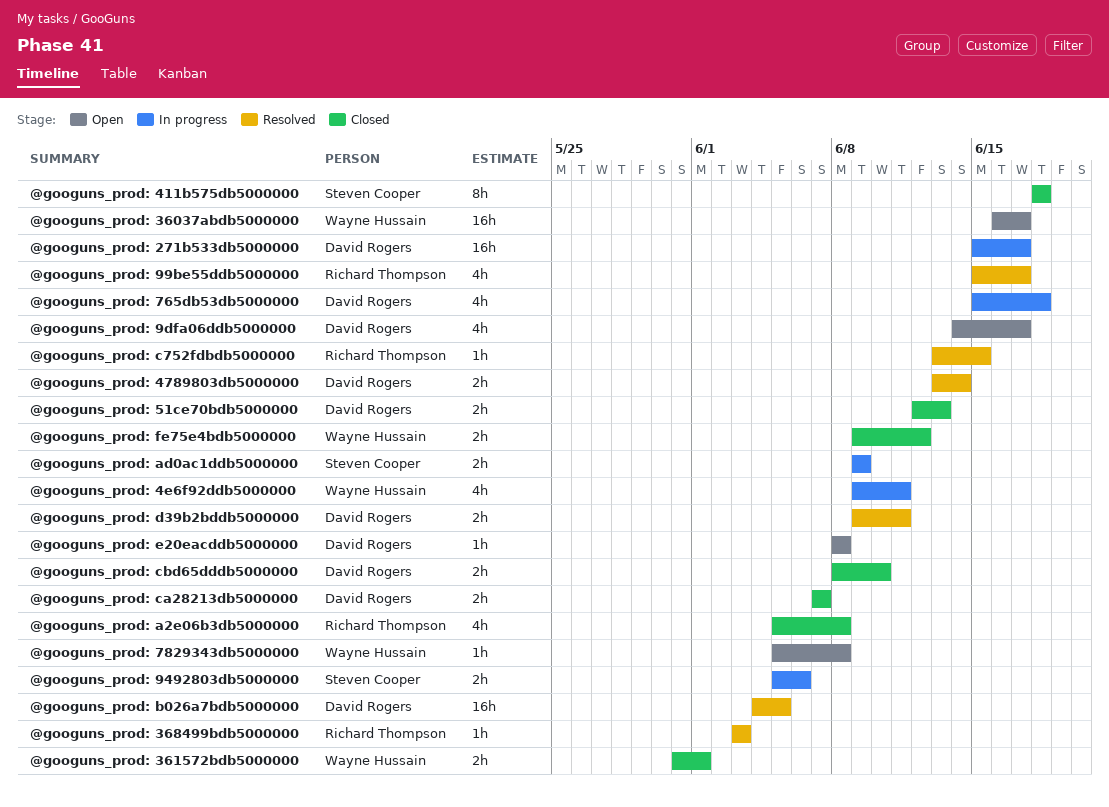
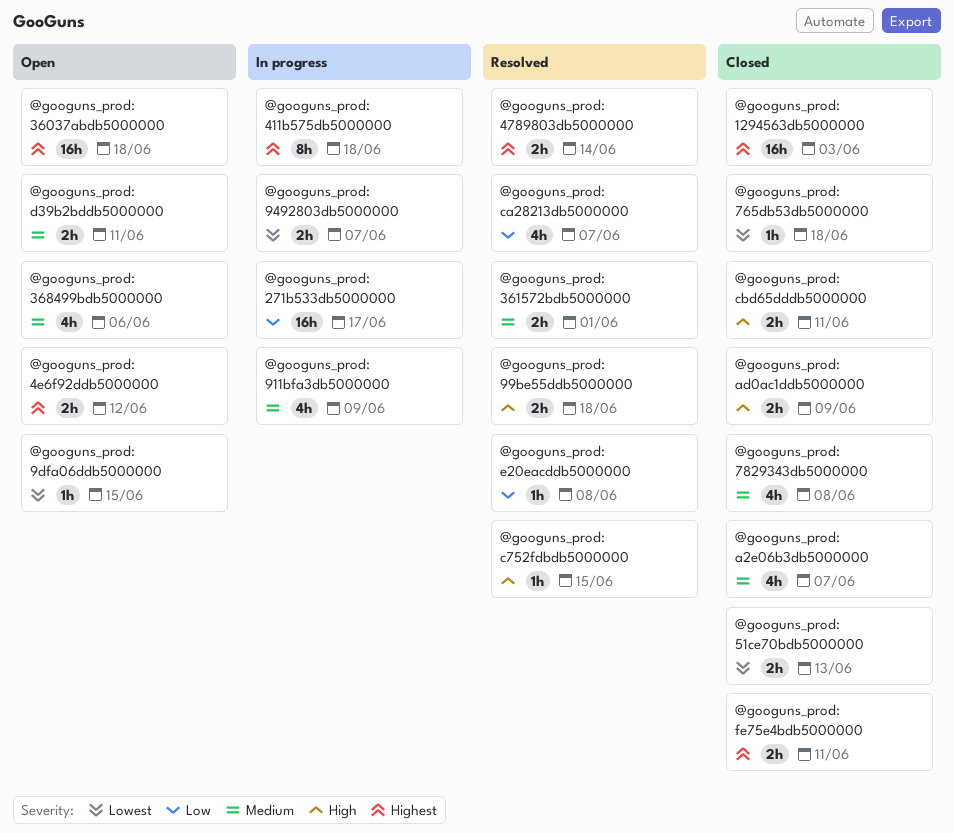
@googuns_prod: 1294563db5000000: none -> present
@googuns_prod: 36037abdb5000000, due: Jun 17 -> Jun 18
@googuns_prod: 361572bdb5000000, status: Closed -> Resolved
@googuns_prod: 368499bdb5000000, status: Resolved -> Open
@googuns_prod: 368499bdb5000000, estimate: 1h -> 4h
@googuns_prod: 368499bdb5000000, due: Jun 3 -> Jun 6
@googuns_prod: 411b575db5000000, status: Closed -> In progress
@googuns_prod: 4e6f92ddb5000000, status: In progress -> Open
@googuns_prod: 4e6f92ddb5000000, estimate: 4h -> 2h
@googuns_prod: 4e6f92ddb5000000, due: Jun 11 -> Jun 12
@googuns_prod: 765db53db5000000, status: In progress -> Closed
@googuns_prod: 765db53db5000000, estimate: 4h -> 1h
@googuns_prod: 7829343db5000000, status: Open -> Closed
@googuns_prod: 7829343db5000000, estimate: 1h -> 4h
@googuns_prod: 911bfa3db5000000: none -> present
@googuns_prod: 9492803db5000000, due: Jun 6 -> Jun 7
@googuns_prod: 99be55ddb5000000, estimate: 4h -> 2h
@googuns_prod: 99be55ddb5000000, due: Jun 17 -> Jun 18
@googuns_prod: 9dfa06ddb5000000, estimate: 4h -> 1h
@googuns_prod: 9dfa06ddb5000000, due: Jun 17 -> Jun 15
@googuns_prod: a2e06b3db5000000, due: Jun 8 -> Jun 7
@googuns_prod: ad0ac1ddb5000000, status: In progress -> Closed
@googuns_prod: b026a7bdb5000000: present -> none
@googuns_prod: ca28213db5000000, status: Closed -> Resolved
@googuns_prod: ca28213db5000000, estimate: 2h -> 4h
@googuns_prod: cbd65dddb5000000, due: Jun 10 -> Jun 11
@googuns_prod: d39b2bddb5000000, status: Resolved -> Open
@googuns_prod: e20eacddb5000000, status: Open -> Resolved
@googuns_prod: fe75e4bdb5000000, due: Jun 12 -> Jun 11

